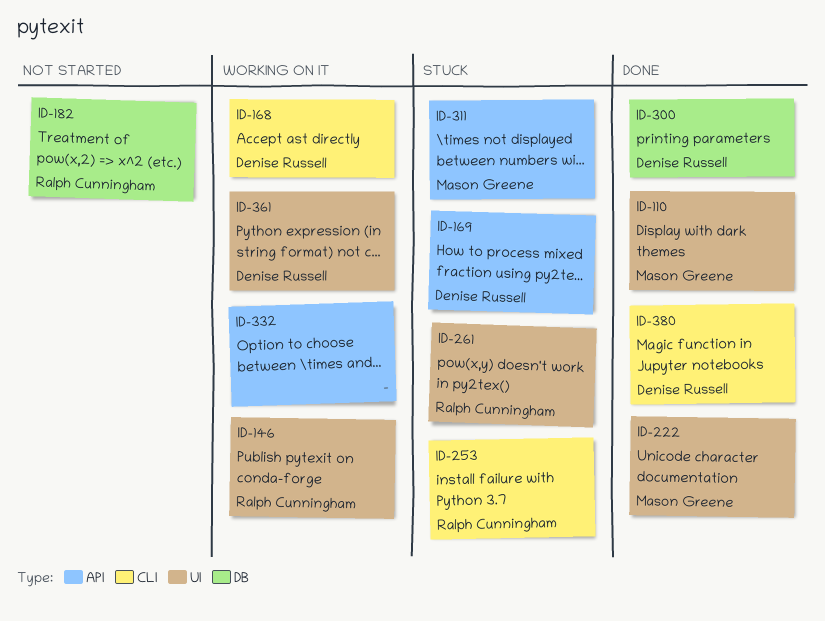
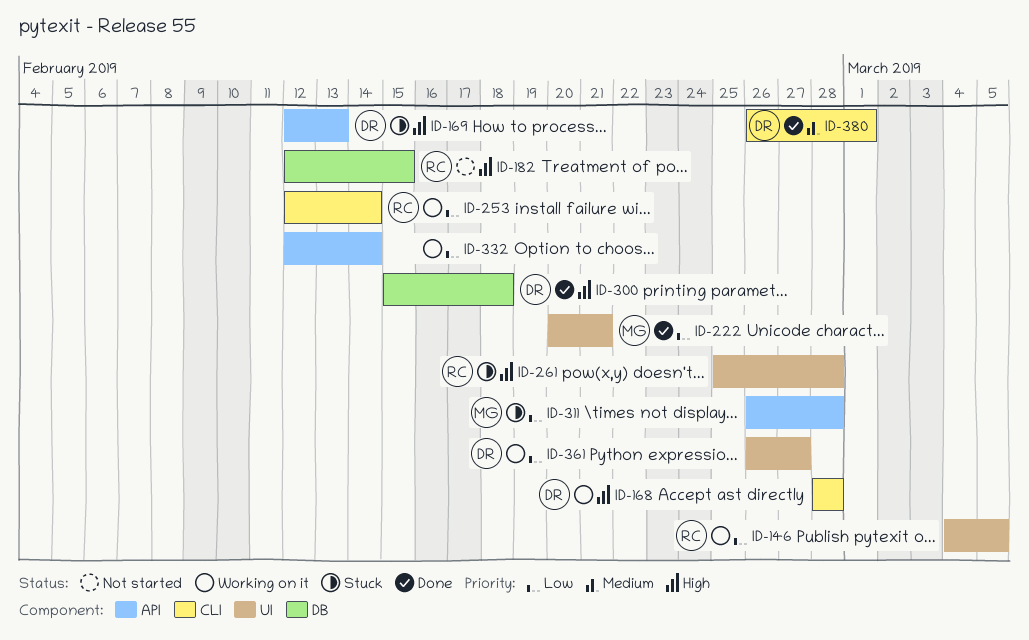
ID-110: present -> none
ID-253, status: Stuck -> Working on it

